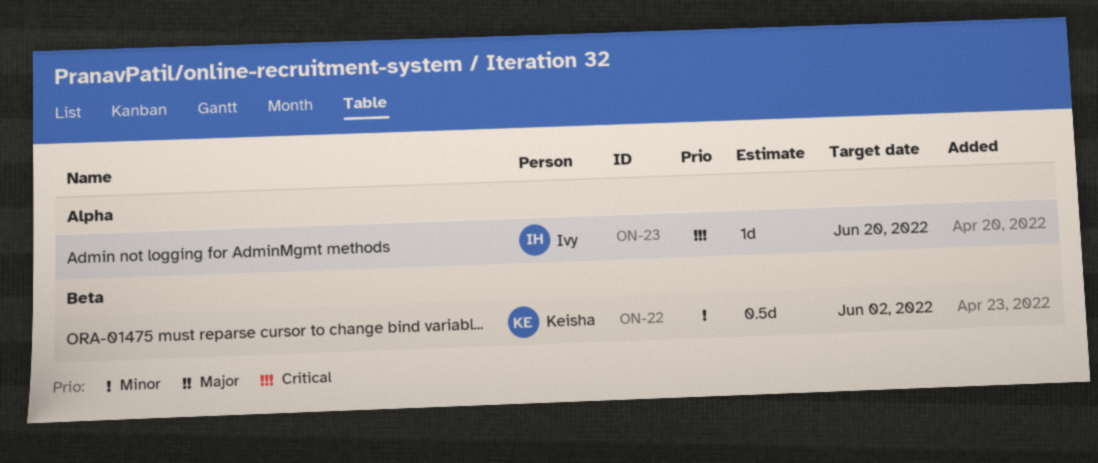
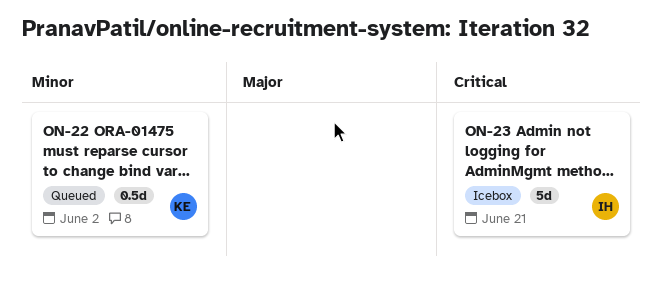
ON-23, estimate: 1d -> 5d
ON-23, due: Jun 20 -> Jun 21

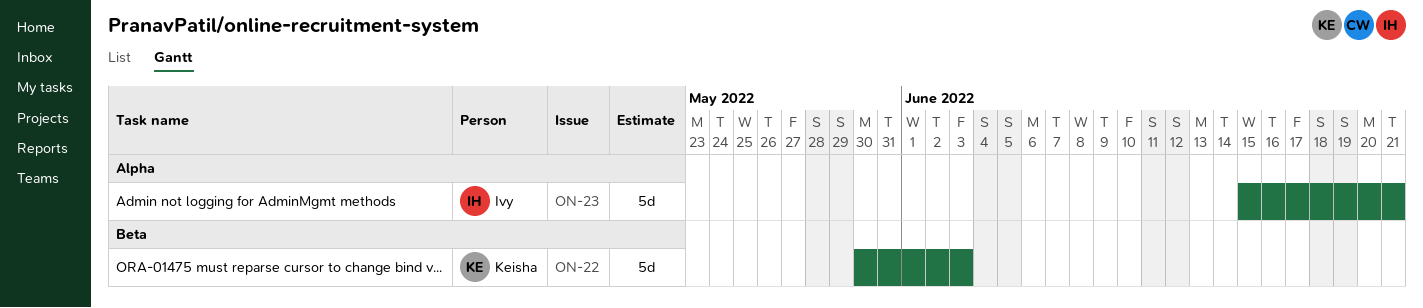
ON-22, estimate: 0.5d -> 5d
ON-22, due: Jun 2 -> Jun 3

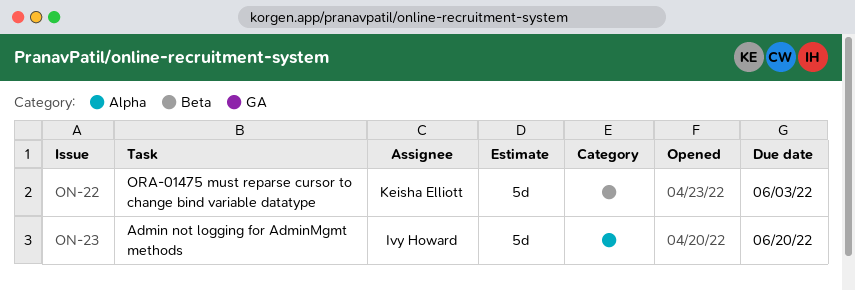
ON-23, due: Jun 21 -> Jun 20

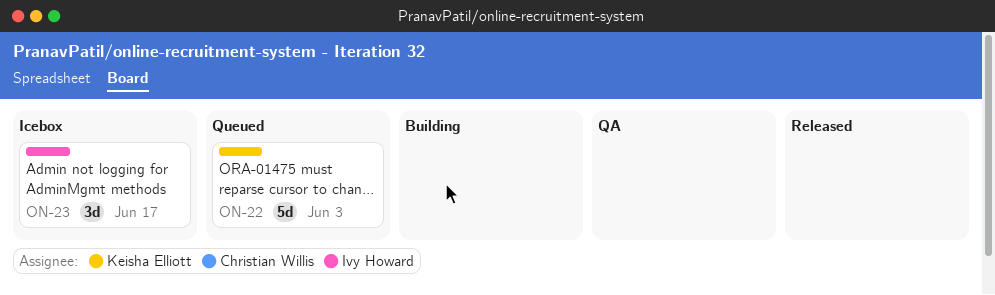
ON-23, estimate: 5d -> 3d
ON-23, due: Jun 20 -> Jun 17

